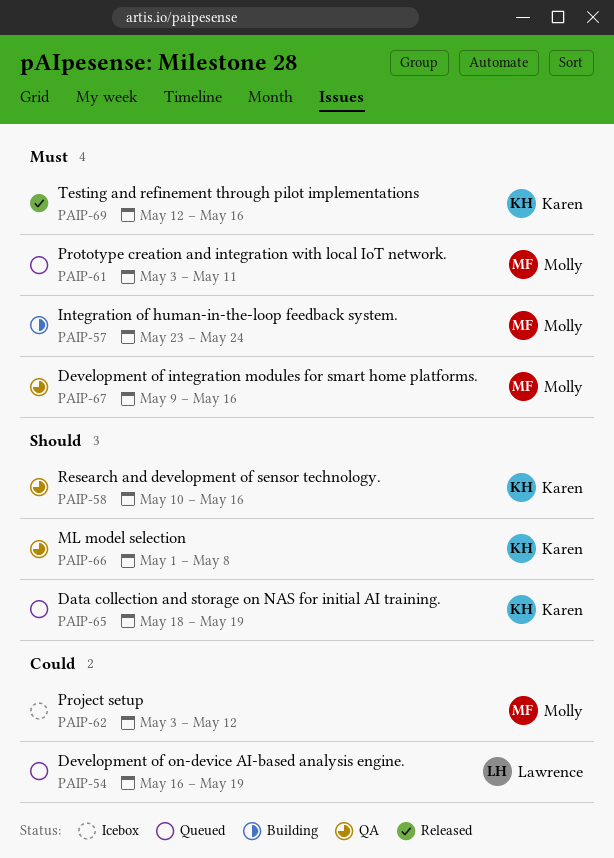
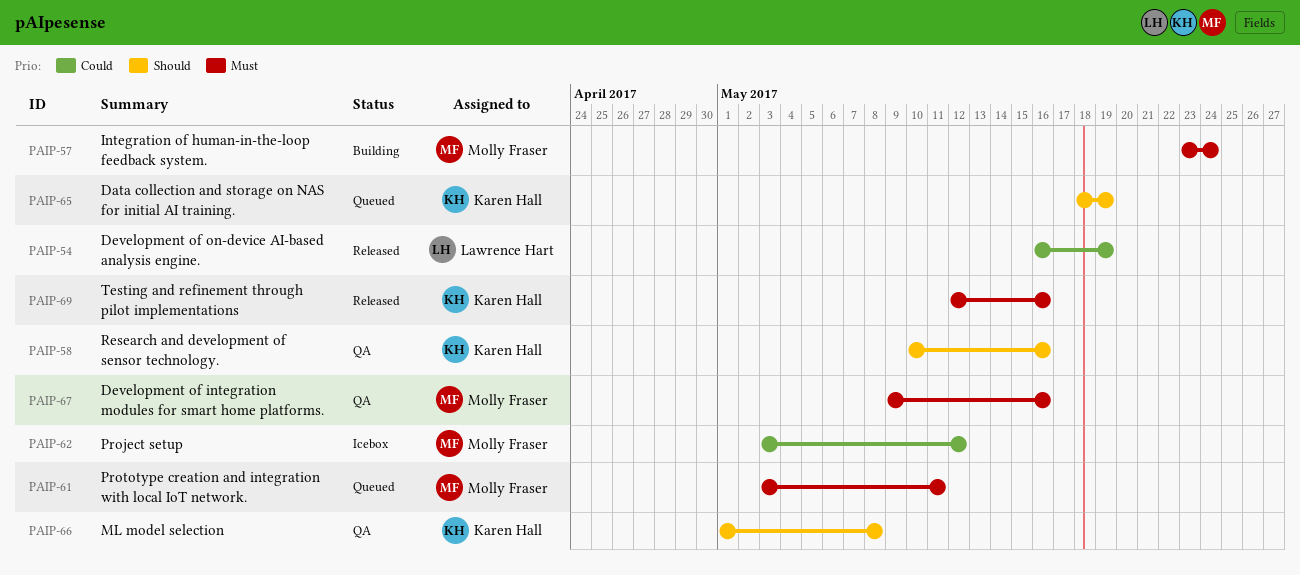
PAIP-54, status: Queued -> Released

